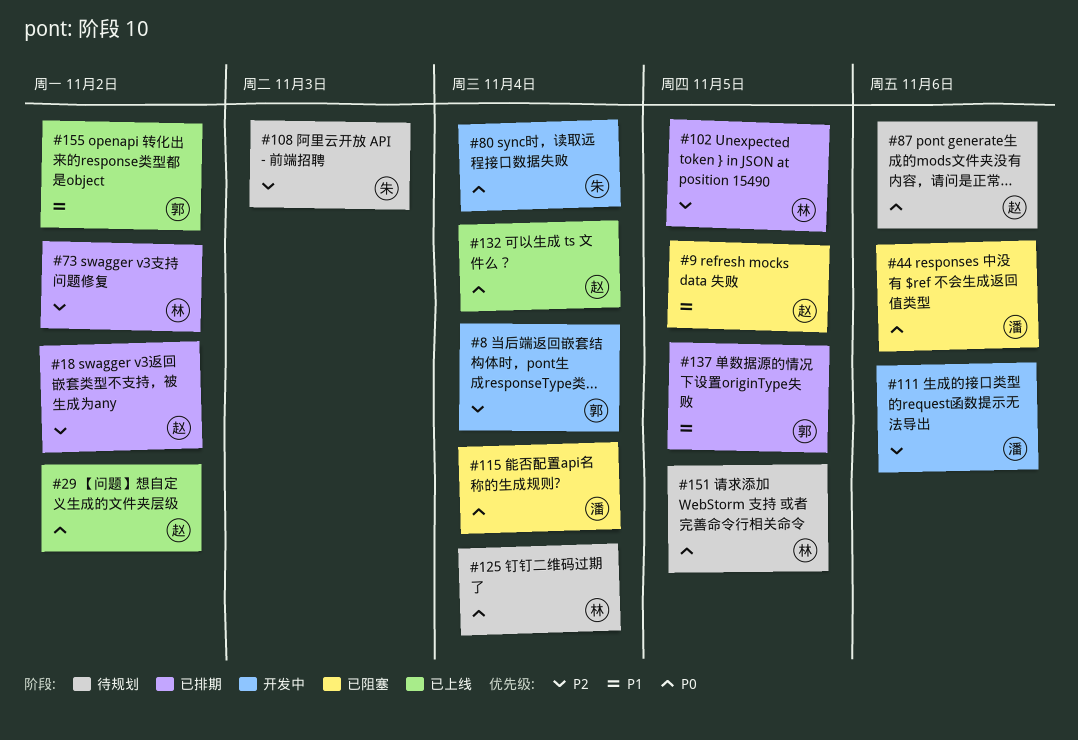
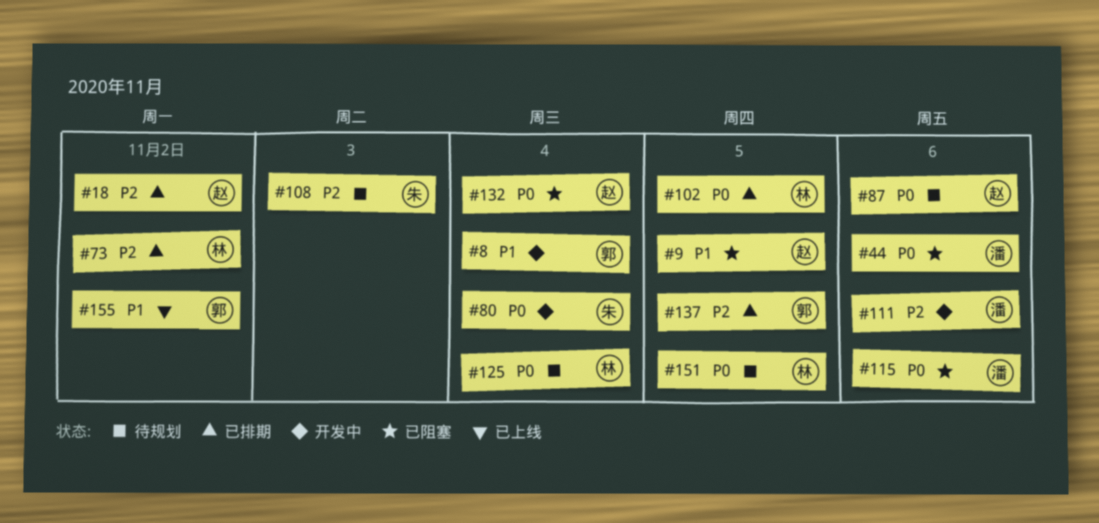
#8, priority: P2 -> P1
#29: present -> none
#102, priority: P2 -> P0
#115, due: Nov 4 -> Nov 6
#132, status: 已上线 -> 已阻塞
#137, priority: P1 -> P2

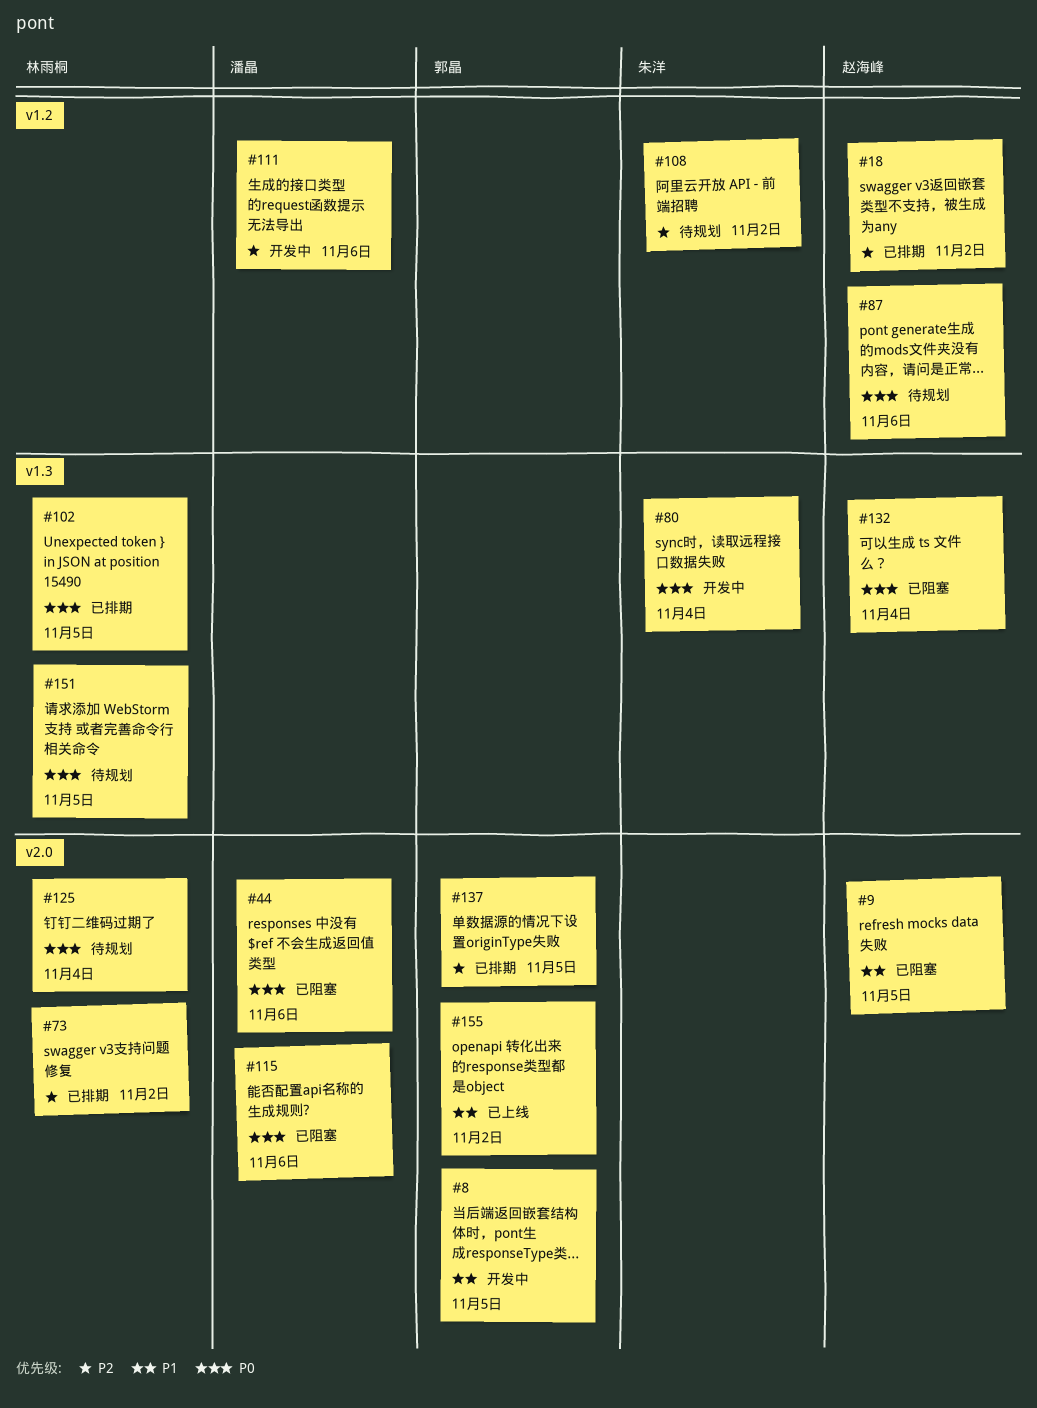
#8, due: Nov 4 -> Nov 5
#108, due: Nov 3 -> Nov 2

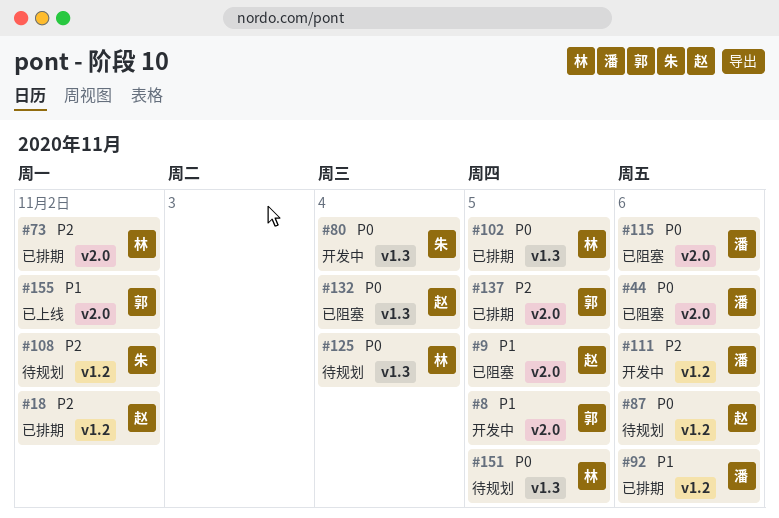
#92: none -> present
#125, label: v2.0 -> v1.3

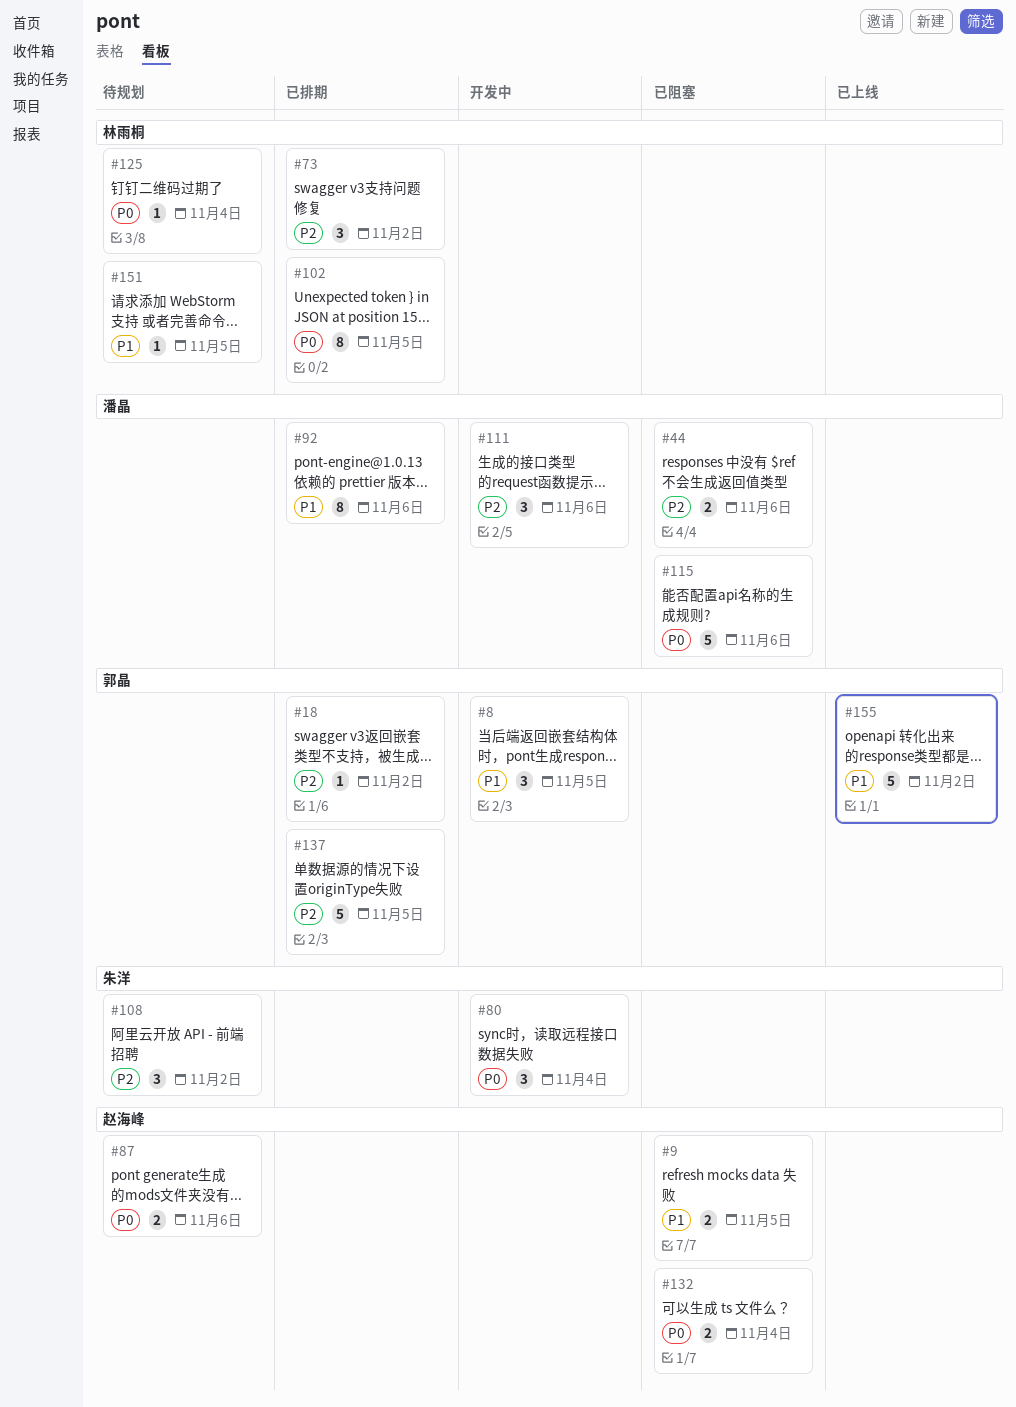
#18, owner: 赵海峰 -> 郭晶
#44, priority: P0 -> P2
#151, priority: P0 -> P1

